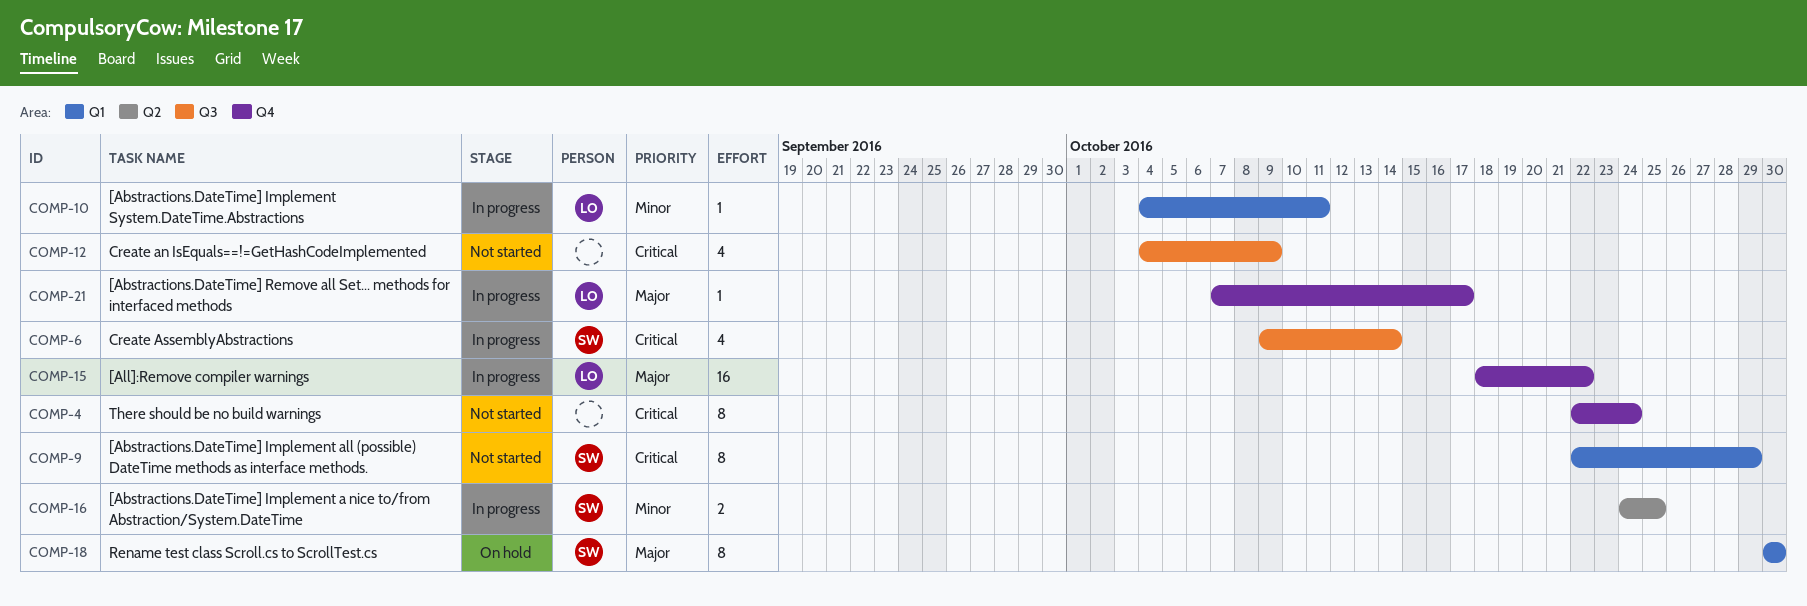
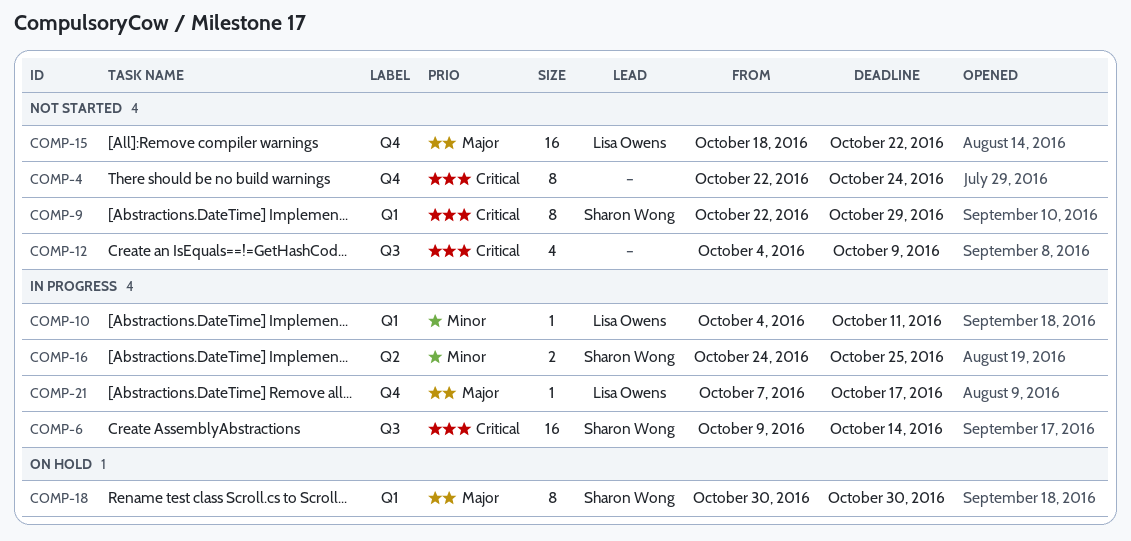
COMP-6, estimate: 4 -> 16
COMP-15, status: In progress -> Not started

